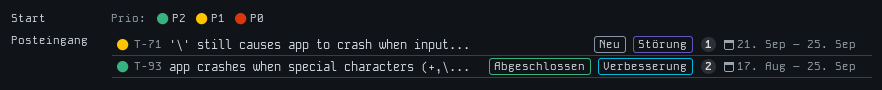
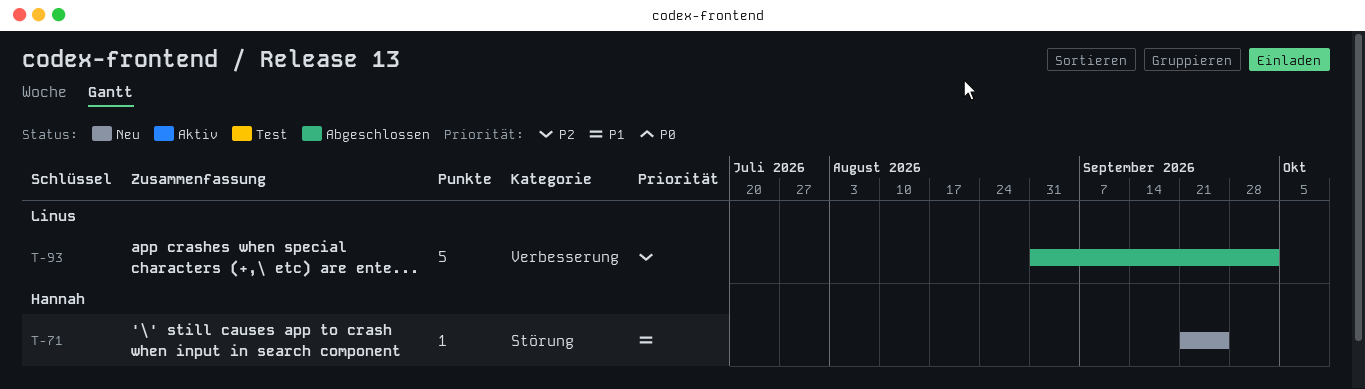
T-93, estimate: 2 -> 5
T-93, start: Aug 17 -> Aug 31
T-93, due: Sep 25 -> Oct 2

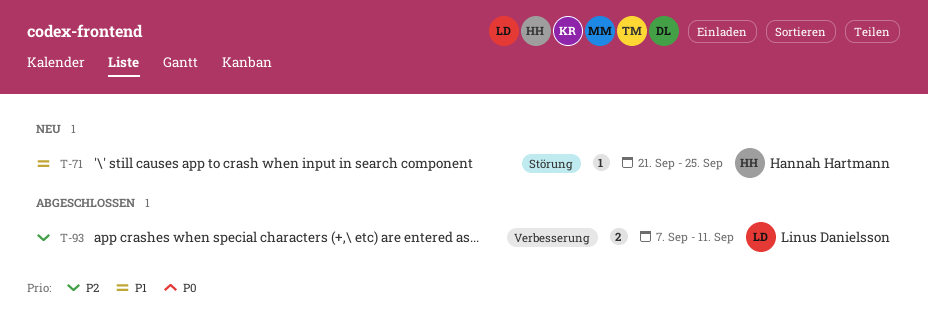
T-93, estimate: 5 -> 2
T-93, start: Aug 31 -> Sep 7
T-93, due: Oct 2 -> Sep 11

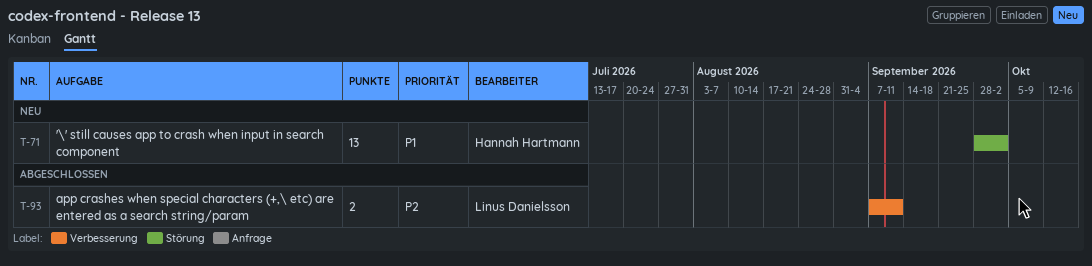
T-71, estimate: 1 -> 13
T-71, start: Sep 21 -> Sep 28
T-71, due: Sep 25 -> Oct 2

